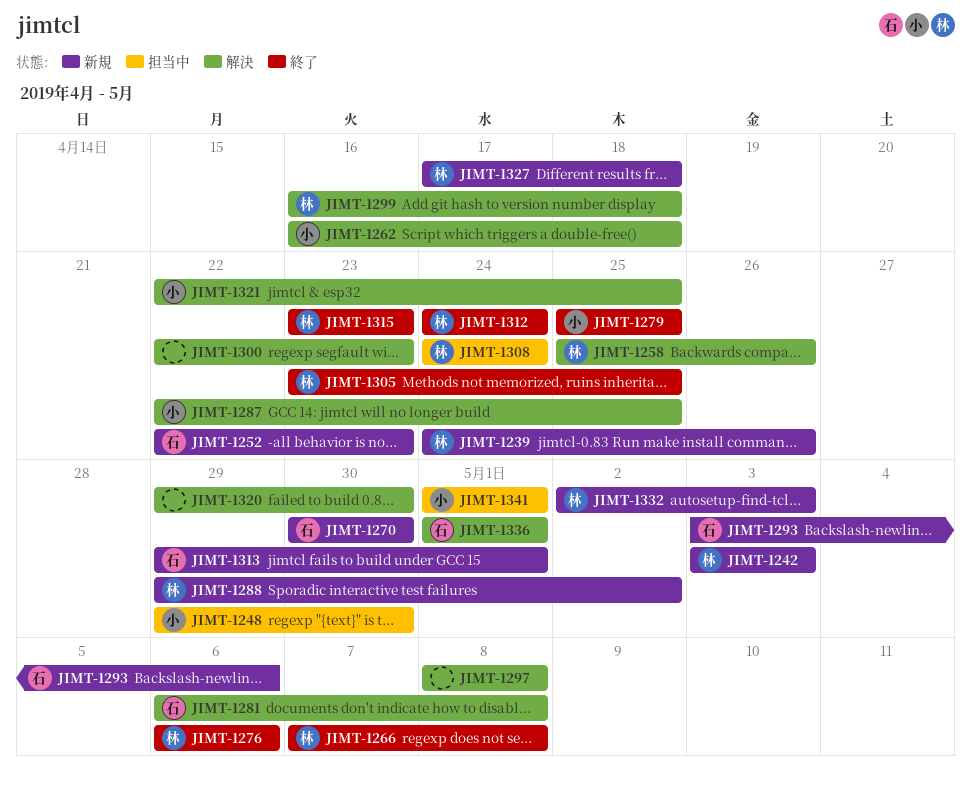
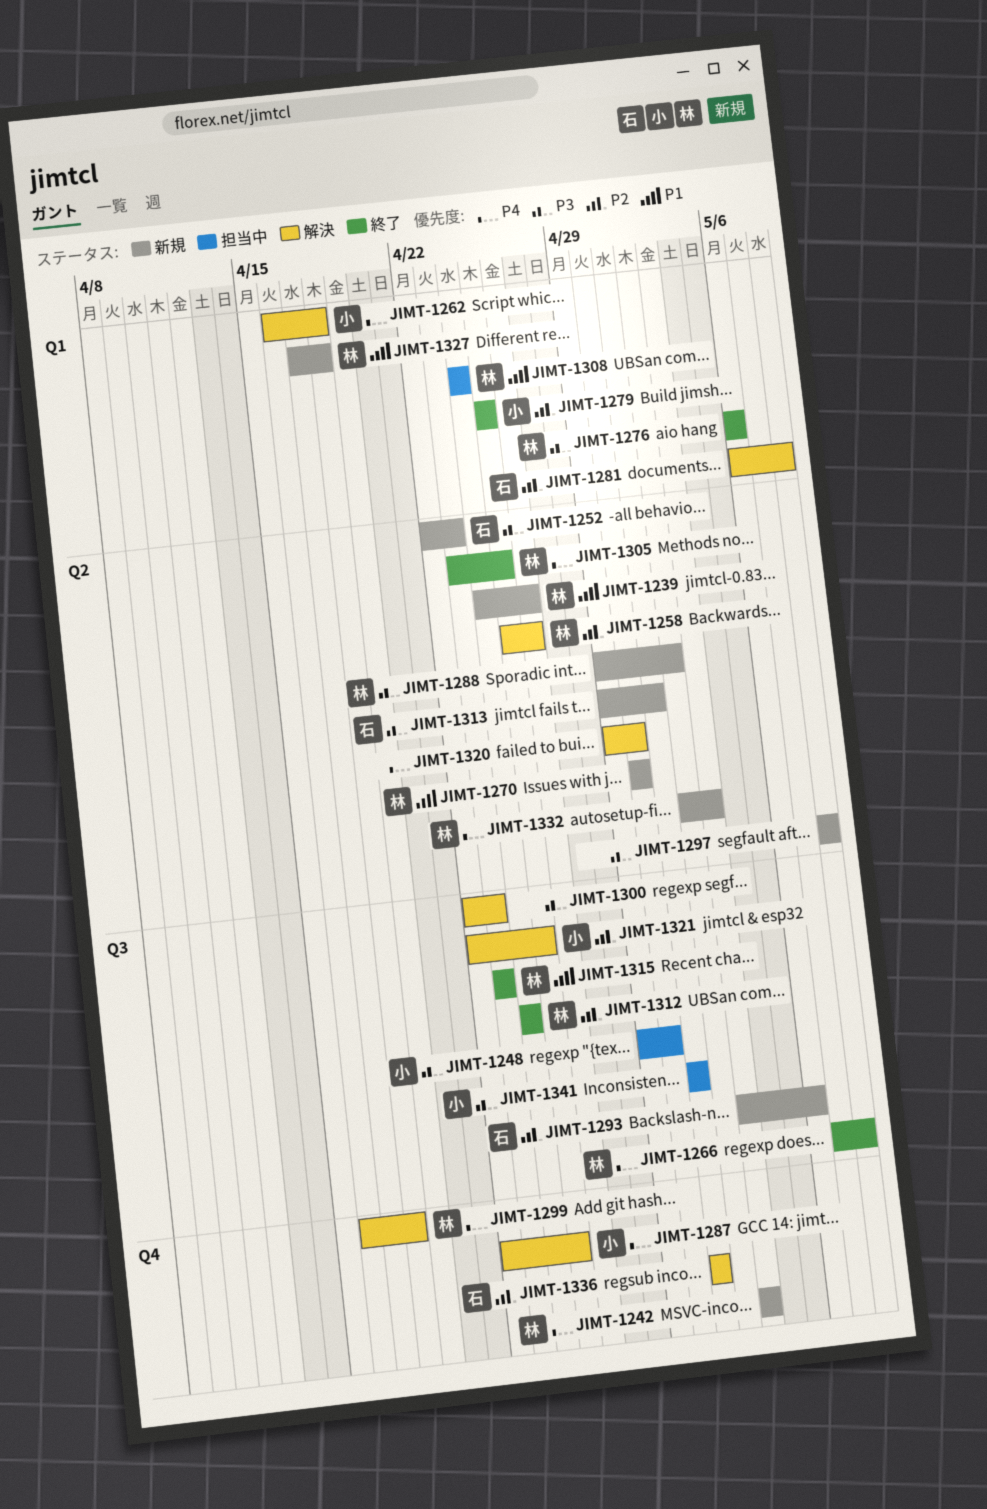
JIMT-1270, owner: 石 -> 林
JIMT-1297, status: 解決 -> 新規

